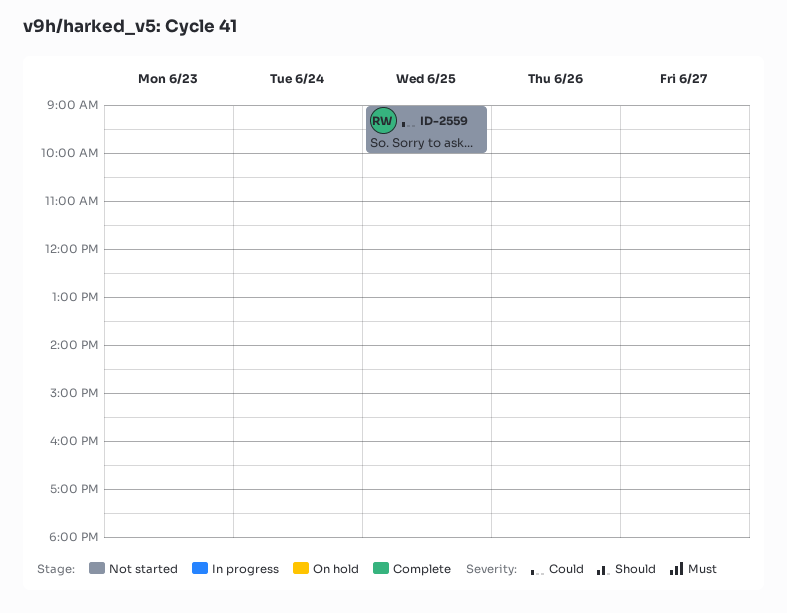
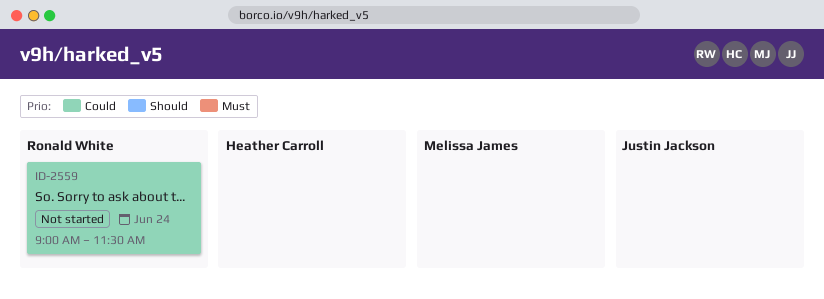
ID-2559, day: Jun 25 -> Jun 24
ID-2559, ends: 10:00 -> 11:30

